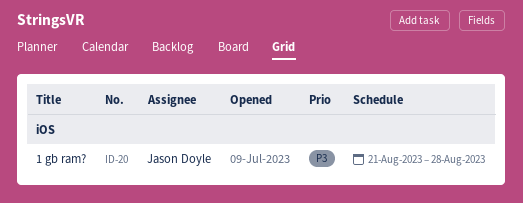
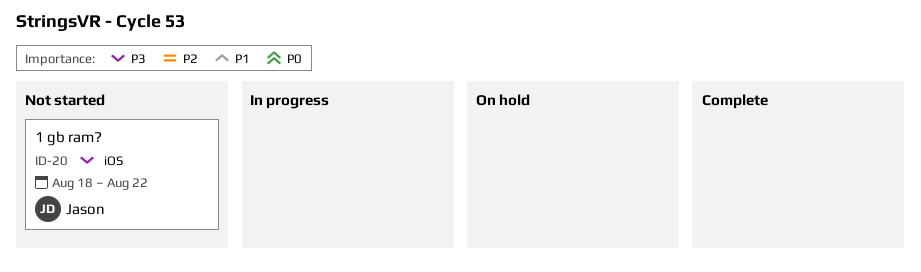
ID-20, start: Aug 21 -> Aug 18
ID-20, due: Aug 28 -> Aug 22

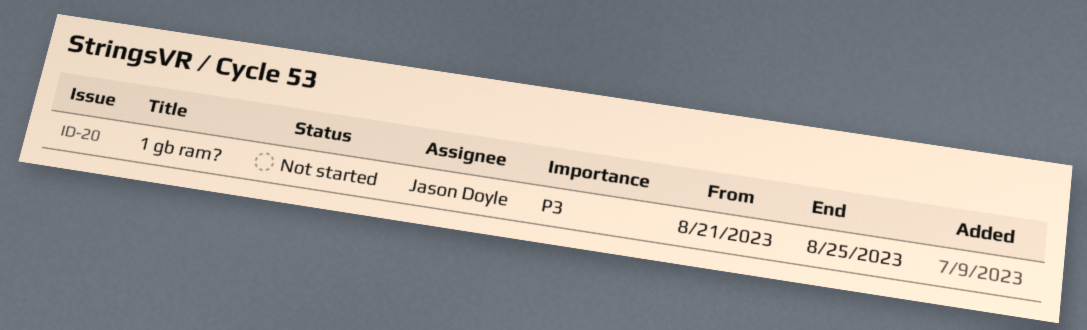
ID-20, start: Aug 18 -> Aug 21
ID-20, due: Aug 22 -> Aug 25

